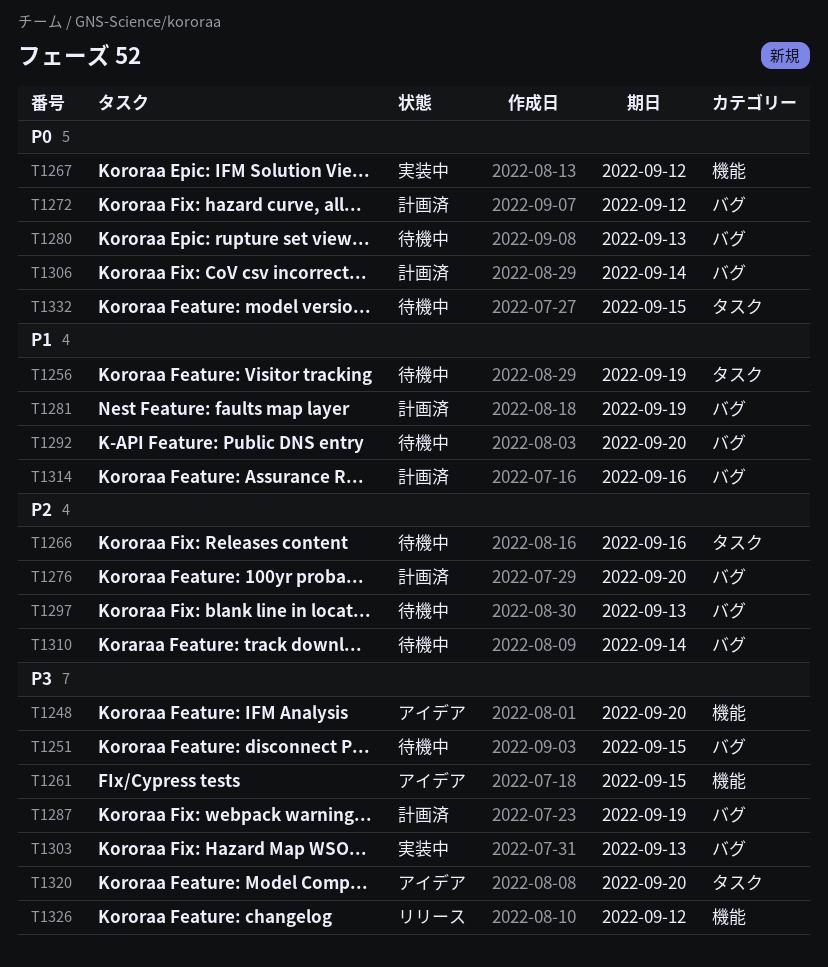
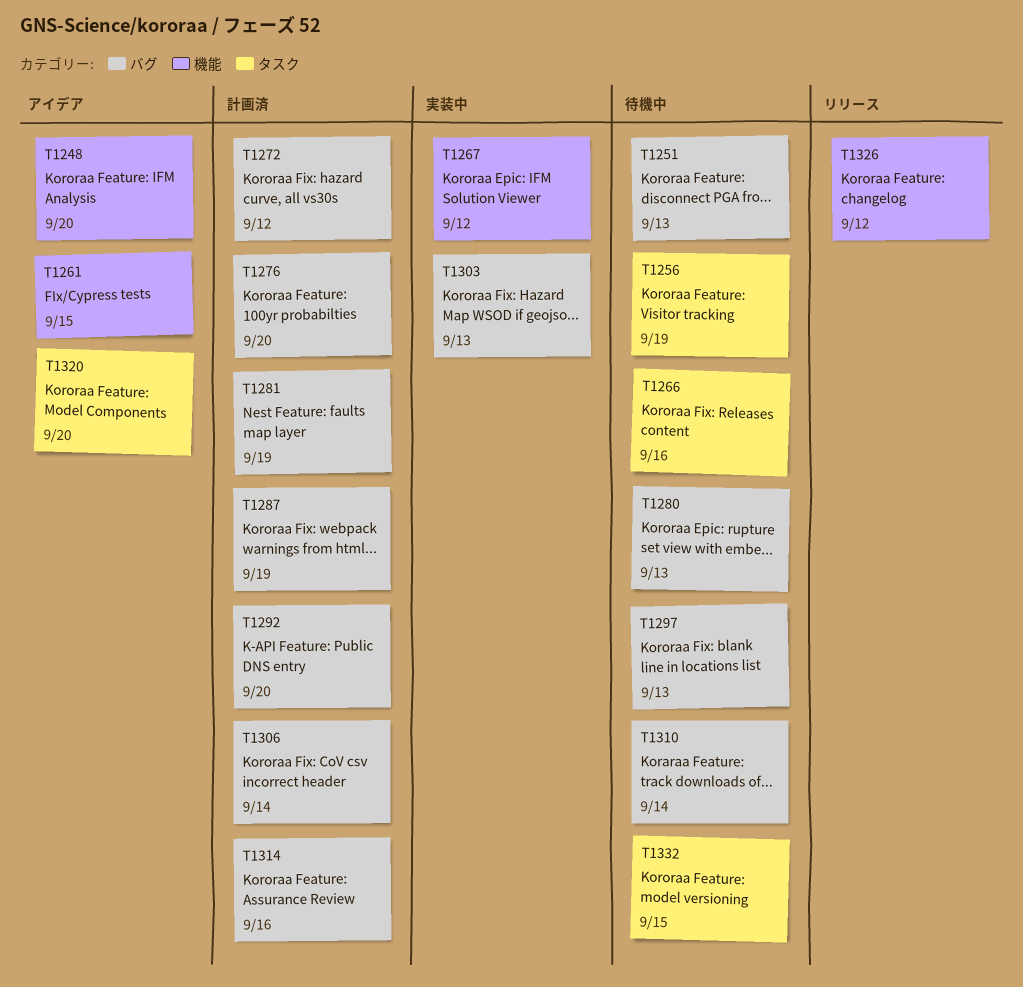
T1251, due: Sep 15 -> Sep 13
T1292, status: 待機中 -> 計画済

